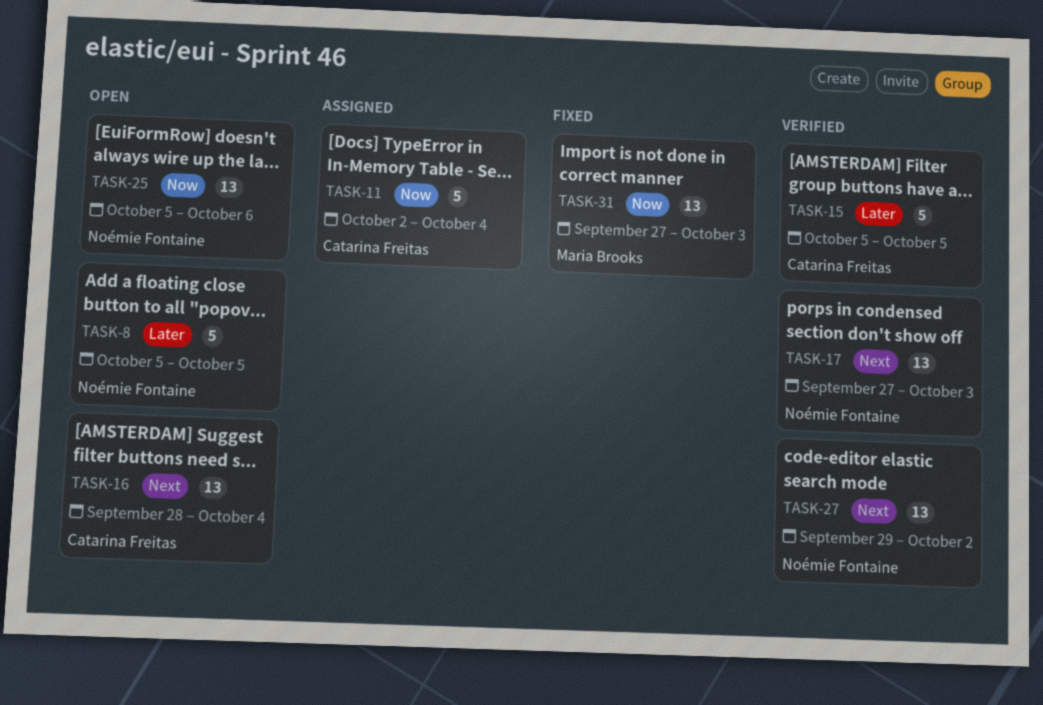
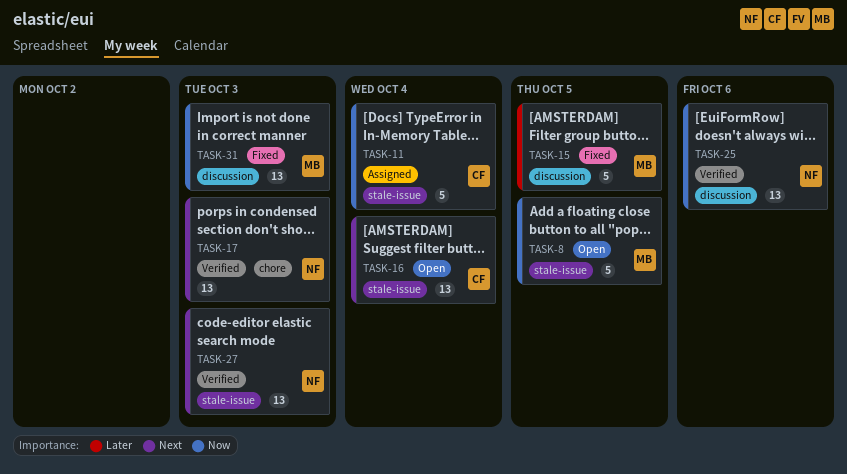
TASK-8, owner: Noémie Fontaine -> Maria Brooks
TASK-8, priority: Later -> Now
TASK-15, status: Verified -> Fixed
TASK-15, owner: Catarina Freitas -> Maria Brooks
TASK-25, status: Open -> Verified
TASK-27, due: Oct 2 -> Oct 3

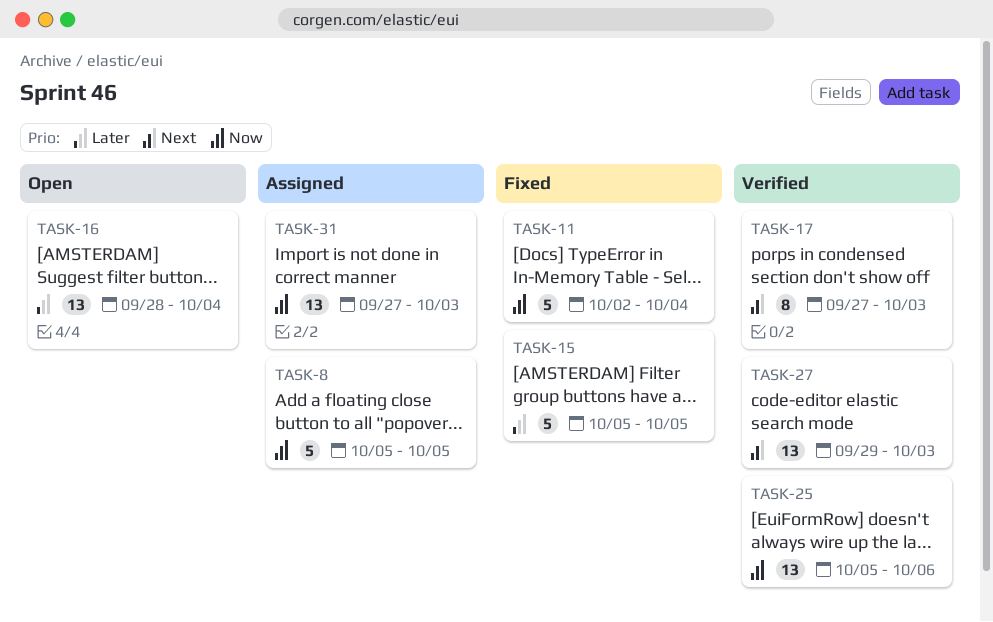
TASK-8, status: Open -> Assigned
TASK-11, status: Assigned -> Fixed
TASK-16, priority: Next -> Later
TASK-17, estimate: 13 -> 8
TASK-31, status: Fixed -> Assigned

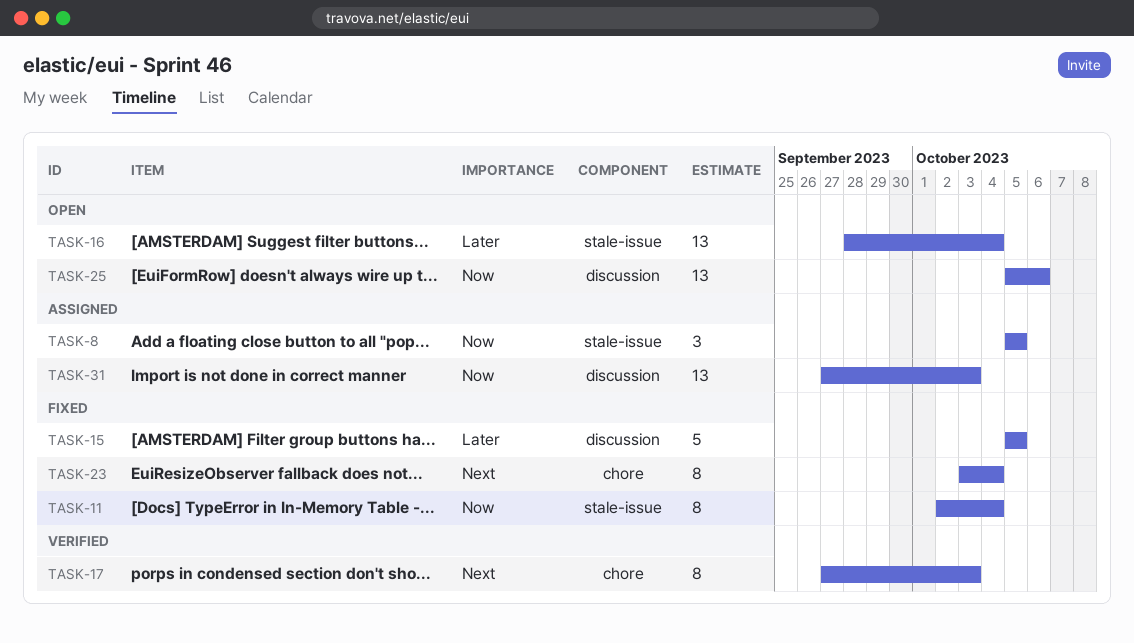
TASK-8, estimate: 5 -> 3
TASK-11, estimate: 5 -> 8
TASK-23: none -> present
TASK-25, status: Verified -> Open
TASK-27: present -> none

